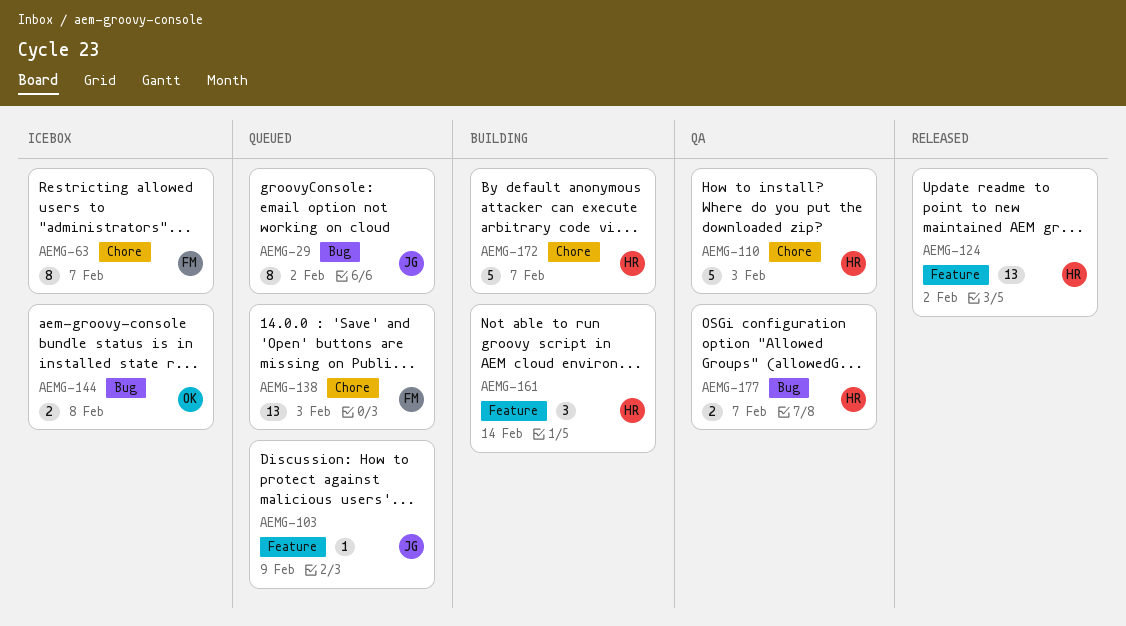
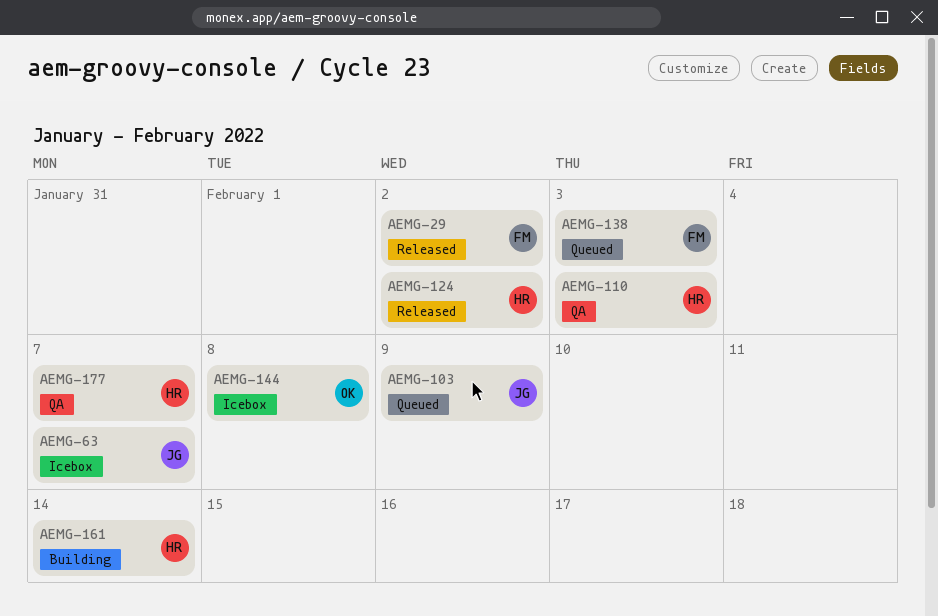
AEMG-29, status: Queued -> Released
AEMG-29, owner: JG -> FM
AEMG-63, owner: FM -> JG
AEMG-172: present -> none

